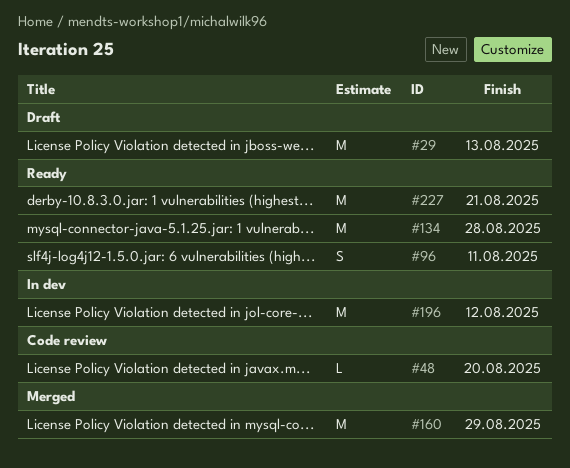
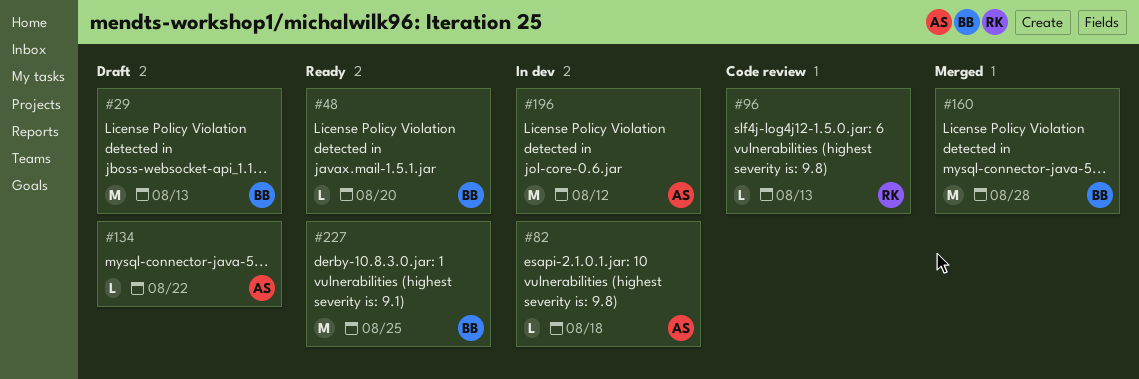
#48, status: Code review -> Ready
#82: none -> present
#96, status: Ready -> Code review
#96, estimate: S -> L
#96, due: Aug 11 -> Aug 13
#134, status: Ready -> Draft
#134, estimate: M -> L
#134, due: Aug 28 -> Aug 22
#160, due: Aug 29 -> Aug 28
#227, due: Aug 21 -> Aug 25

